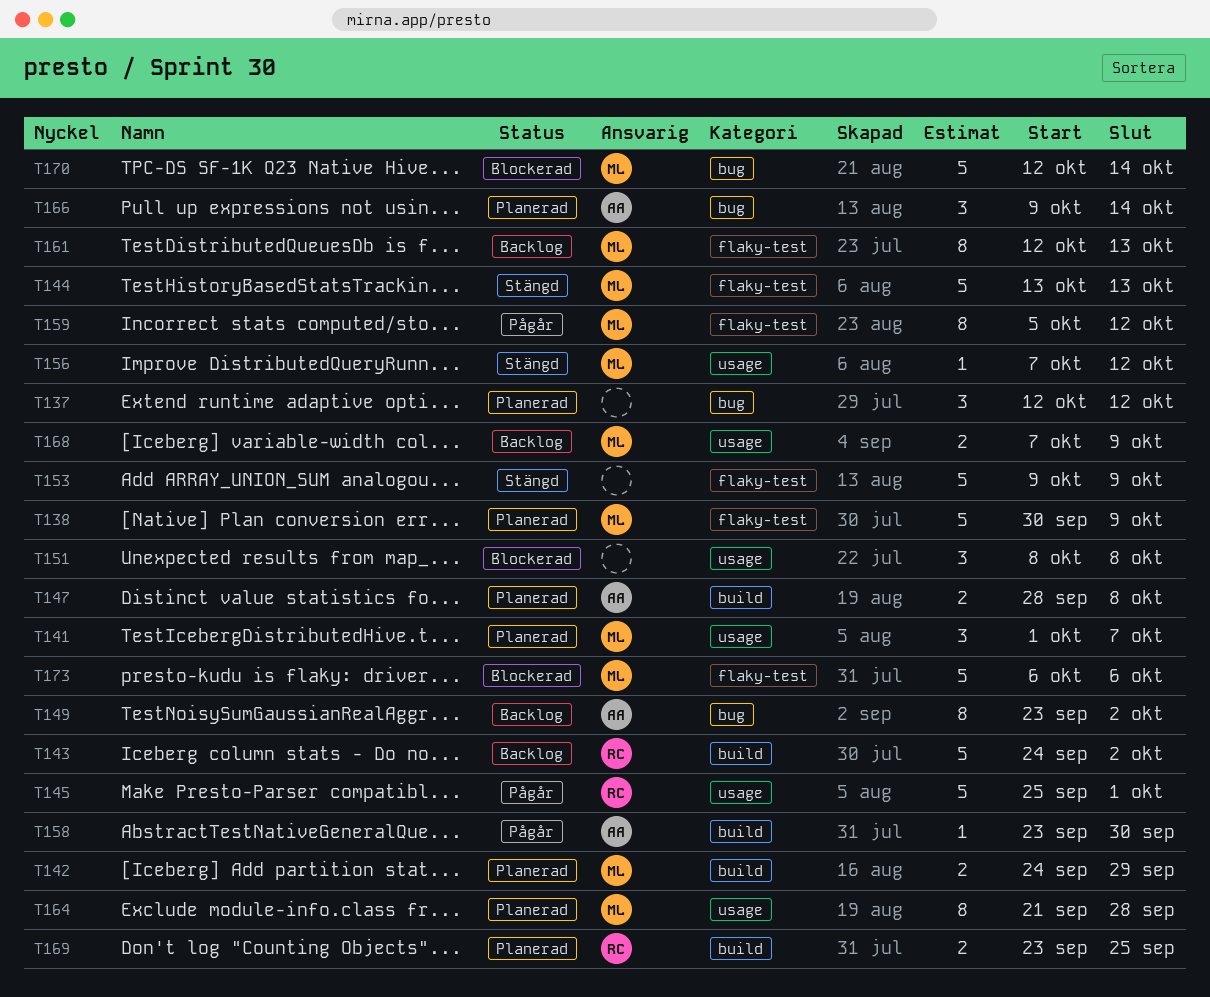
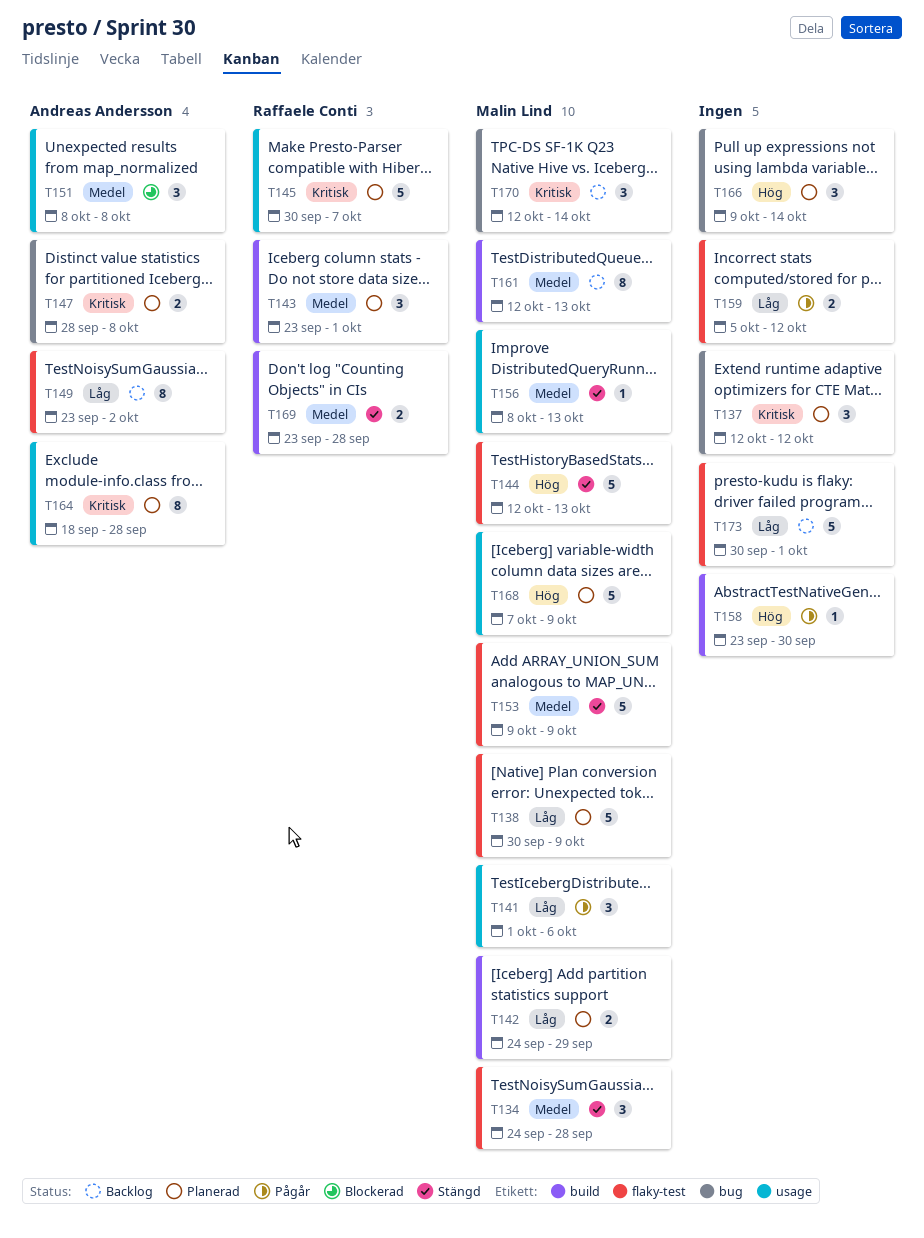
T134: none -> present
T141, status: Planerad -> Pågår
T141, due: Oct 7 -> Oct 6
T143, status: Backlog -> Planerad
T143, estimate: 5 -> 3
T143, start: Sep 24 -> Sep 23
T143, due: Oct 2 -> Oct 1
T144, start: Oct 13 -> Oct 12
T145, status: Pågår -> Planerad
T145, start: Sep 25 -> Sep 30
T145, due: Oct 1 -> Oct 7
T147, label: build -> bug
T149, label: bug -> flaky-test
T151, owner: none -> Andreas Andersson
T153, owner: none -> Malin Lind
T156, start: Oct 7 -> Oct 8
T156, due: Oct 12 -> Oct 13
T158, owner: Andreas Andersson -> none
T159, owner: Malin Lind -> none
T159, estimate: 8 -> 2
T161, label: flaky-test -> build
T164, owner: Malin Lind -> Andreas Andersson
T164, start: Sep 21 -> Sep 18
T166, owner: Andreas Andersson -> none
T168, status: Backlog -> Planerad
T168, estimate: 2 -> 5
T169, status: Planerad -> Stängd
T169, due: Sep 25 -> Sep 28
T170, status: Blockerad -> Backlog
T170, estimate: 5 -> 3
T173, status: Blockerad -> Backlog
T173, owner: Malin Lind -> none
T173, start: Oct 6 -> Sep 30
T173, due: Oct 6 -> Oct 1

